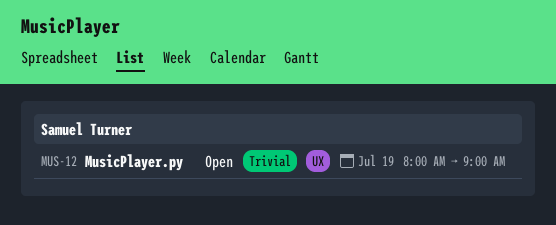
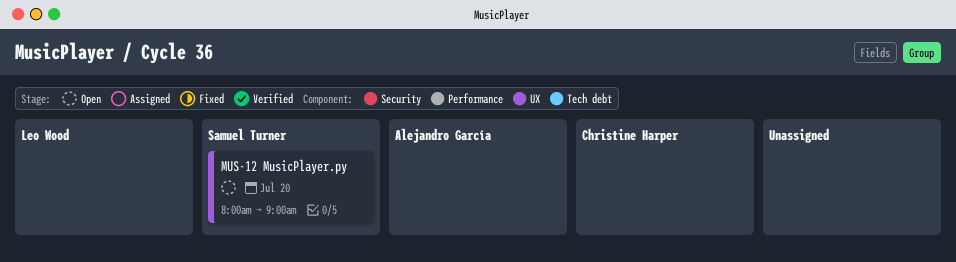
MUS-12, day: Jul 19 -> Jul 20

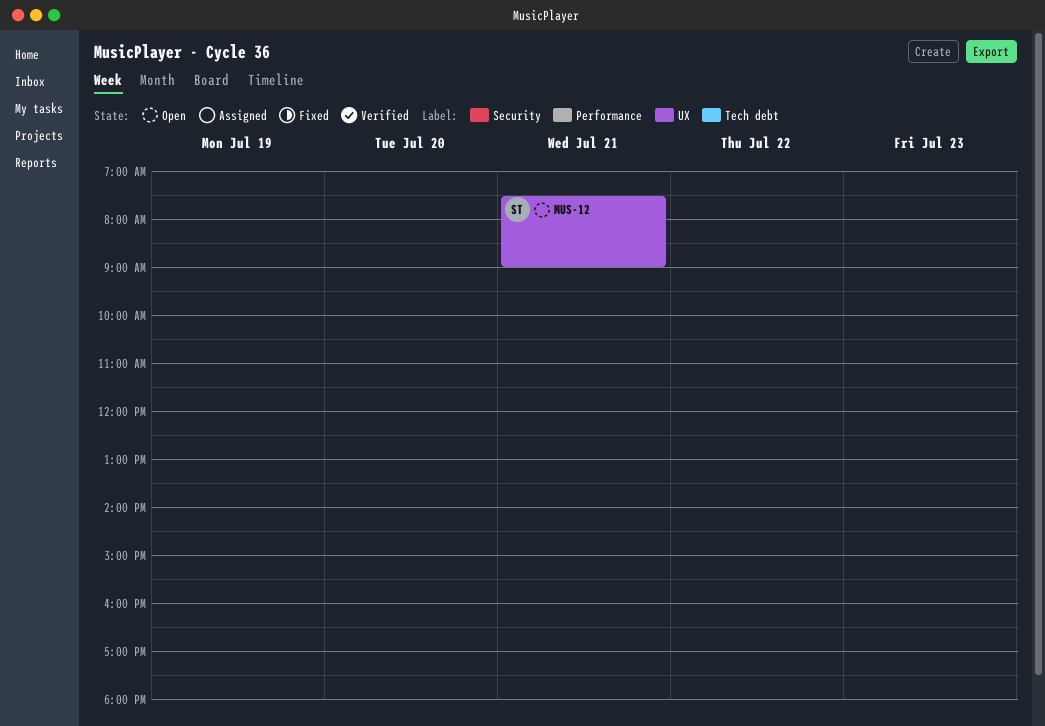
MUS-12, day: Jul 20 -> Jul 21
MUS-12, begins: 08:00 -> 07:30

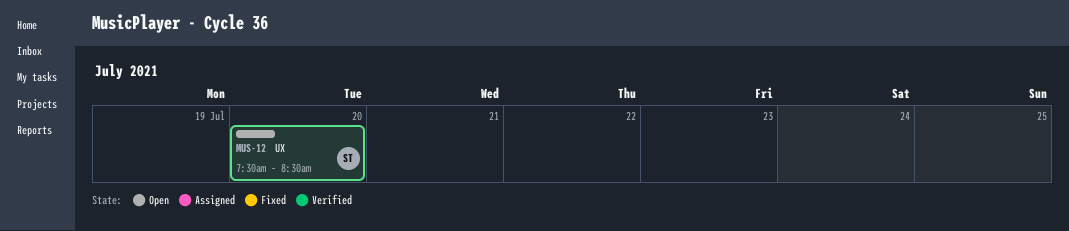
MUS-12, day: Jul 21 -> Jul 20
MUS-12, ends: 09:00 -> 08:30

